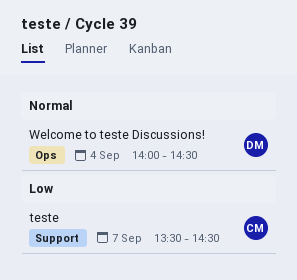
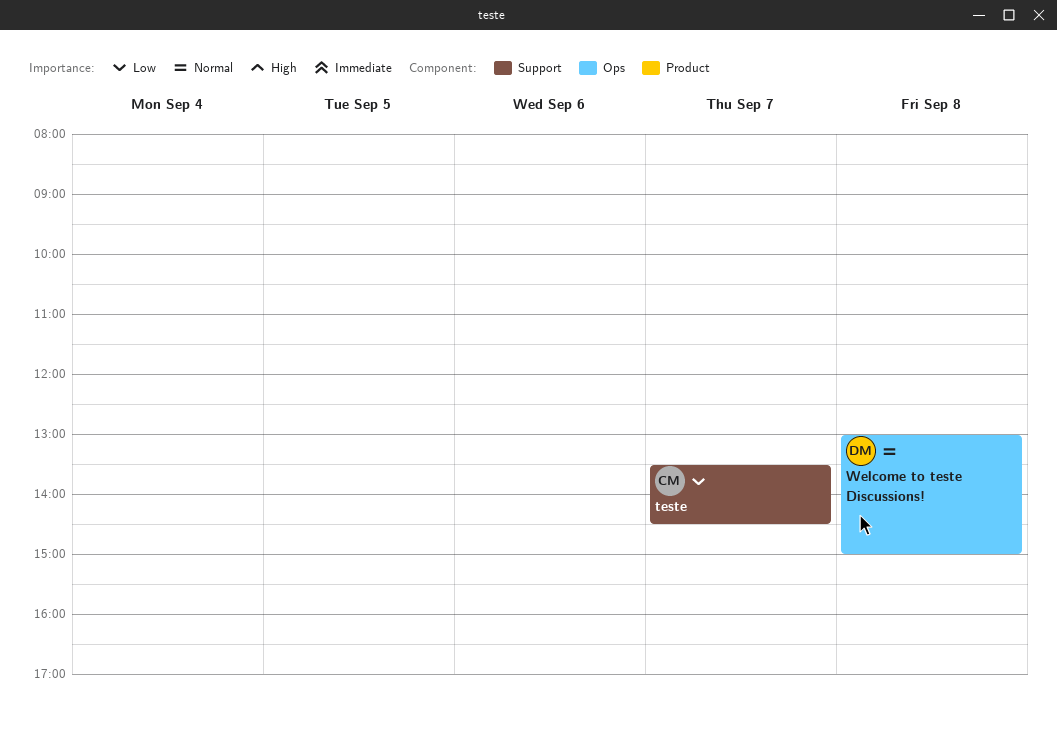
Welcome to teste Discussions!, day: Sep 4 -> Sep 8
Welcome to teste Discussions!, begins: 14:00 -> 13:00
Welcome to teste Discussions!, ends: 14:30 -> 15:00

